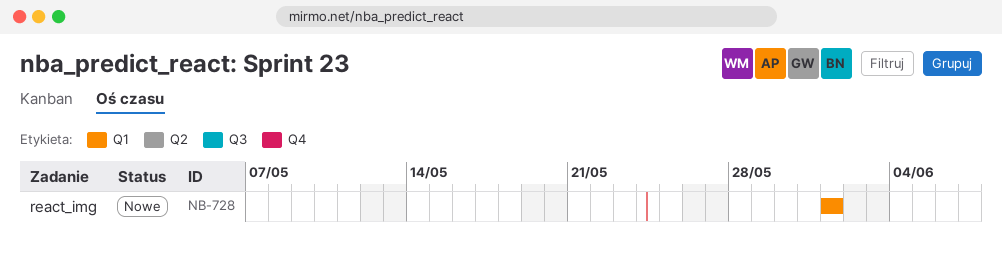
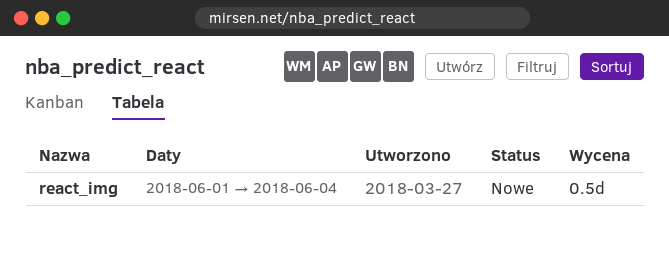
react_img, due: Jun 1 -> Jun 4

